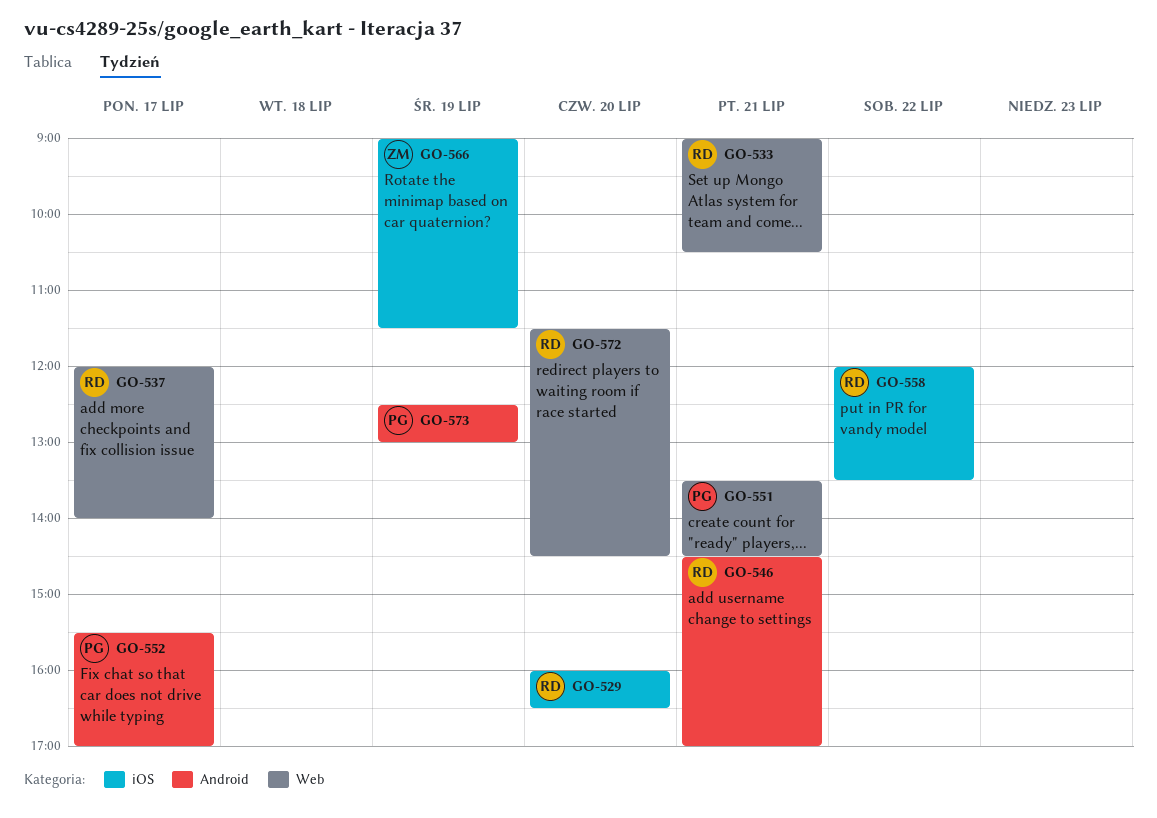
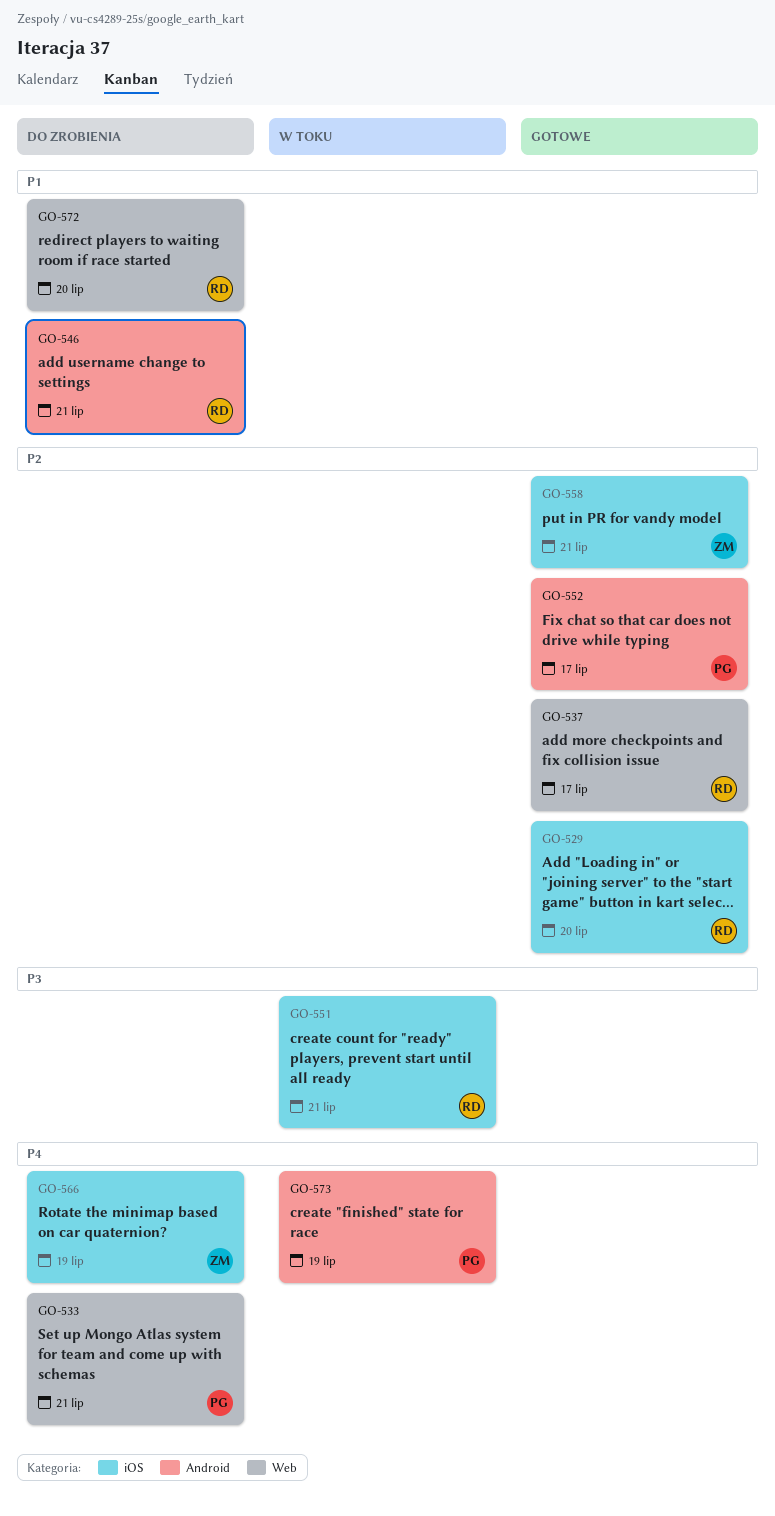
GO-533, owner: RD -> PG
GO-551, owner: PG -> RD
GO-551, label: Web -> iOS
GO-558, owner: RD -> ZM
GO-558, day: Jul 22 -> Jul 21

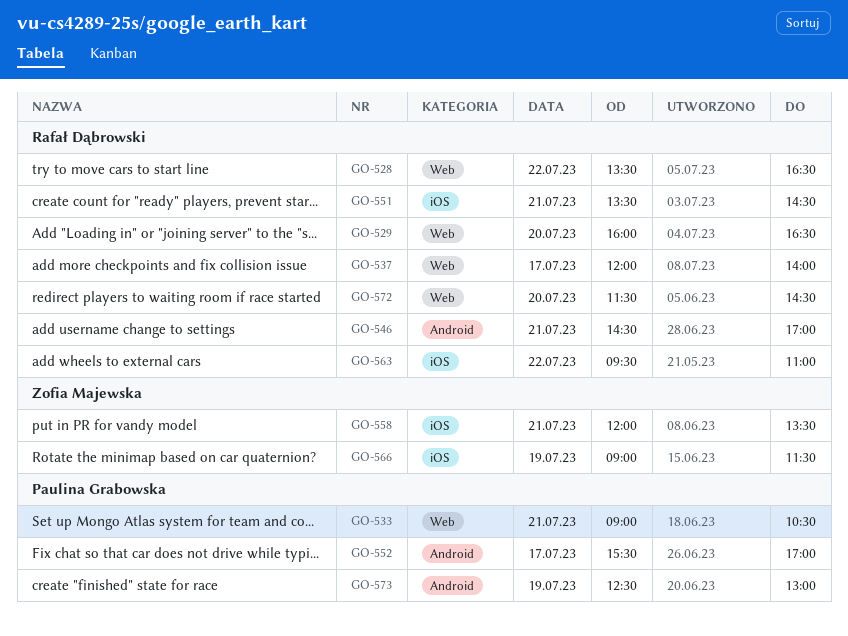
GO-528: none -> present
GO-529, label: iOS -> Web
GO-563: none -> present

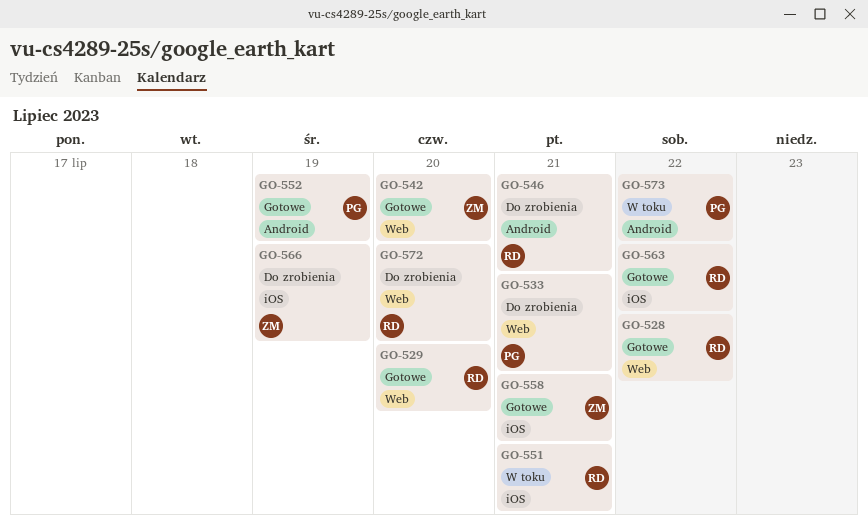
GO-537: present -> none
GO-542: none -> present
GO-552, day: Jul 17 -> Jul 19
GO-573, day: Jul 19 -> Jul 22

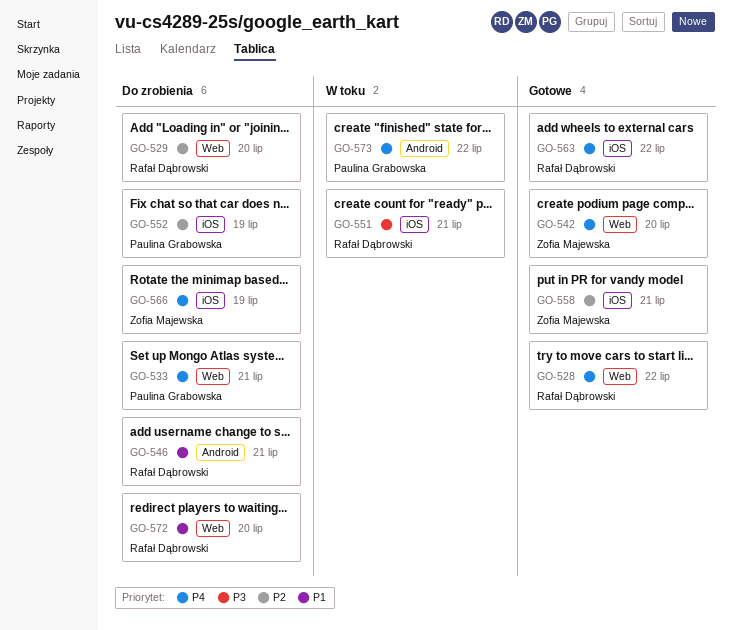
GO-529, status: Gotowe -> Do zrobienia
GO-552, status: Gotowe -> Do zrobienia
GO-552, label: Android -> iOS

